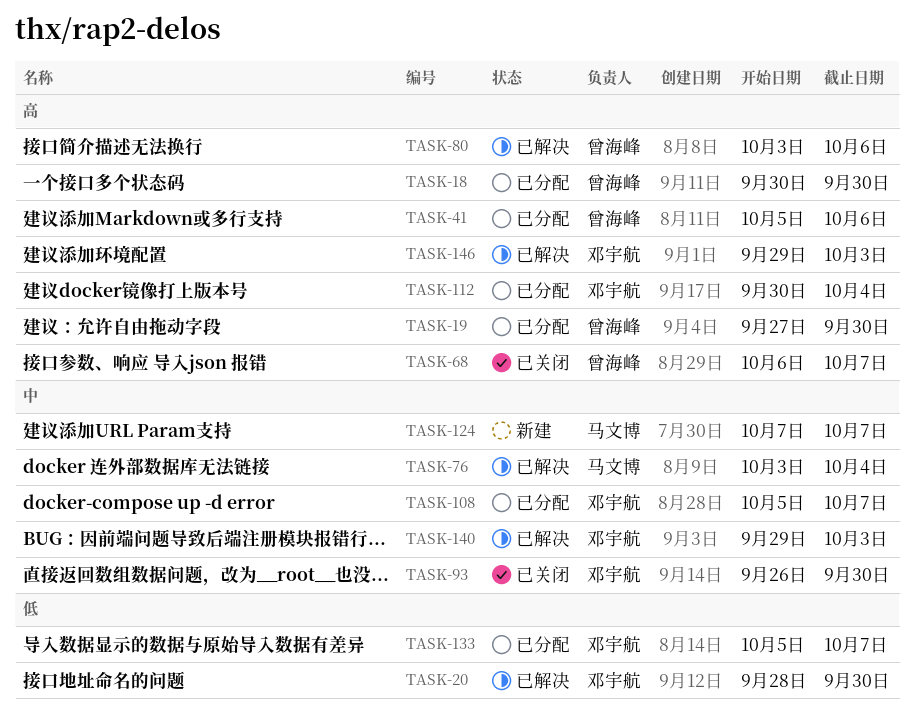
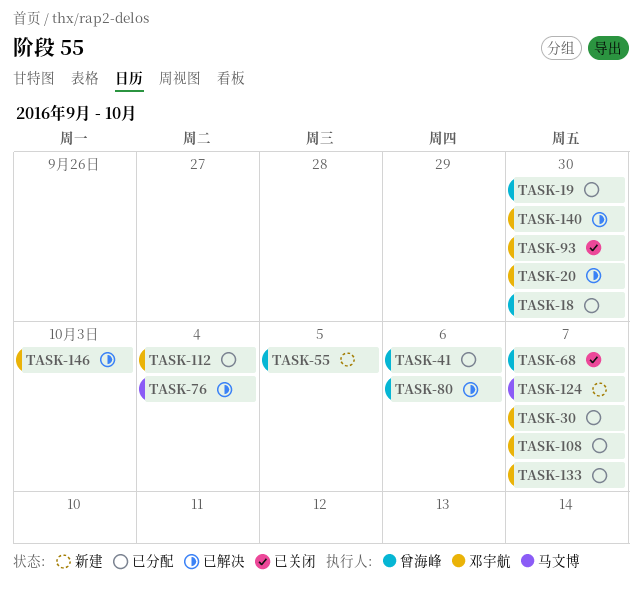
TASK-30: none -> present
TASK-55: none -> present
TASK-140, due: Oct 3 -> Sep 30

